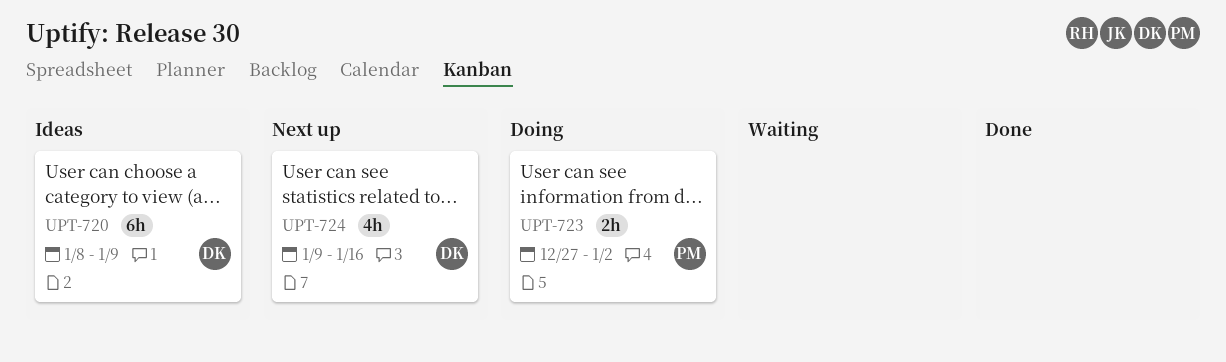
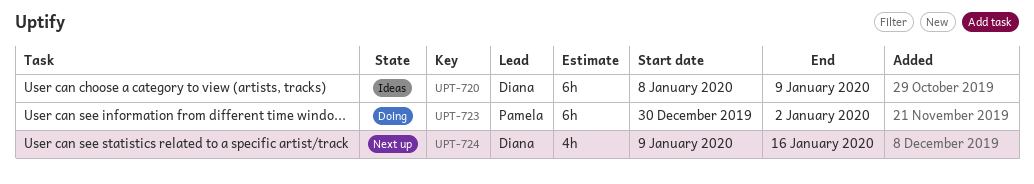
UPT-723, estimate: 2h -> 6h
UPT-723, start: Dec 27 -> Dec 30

